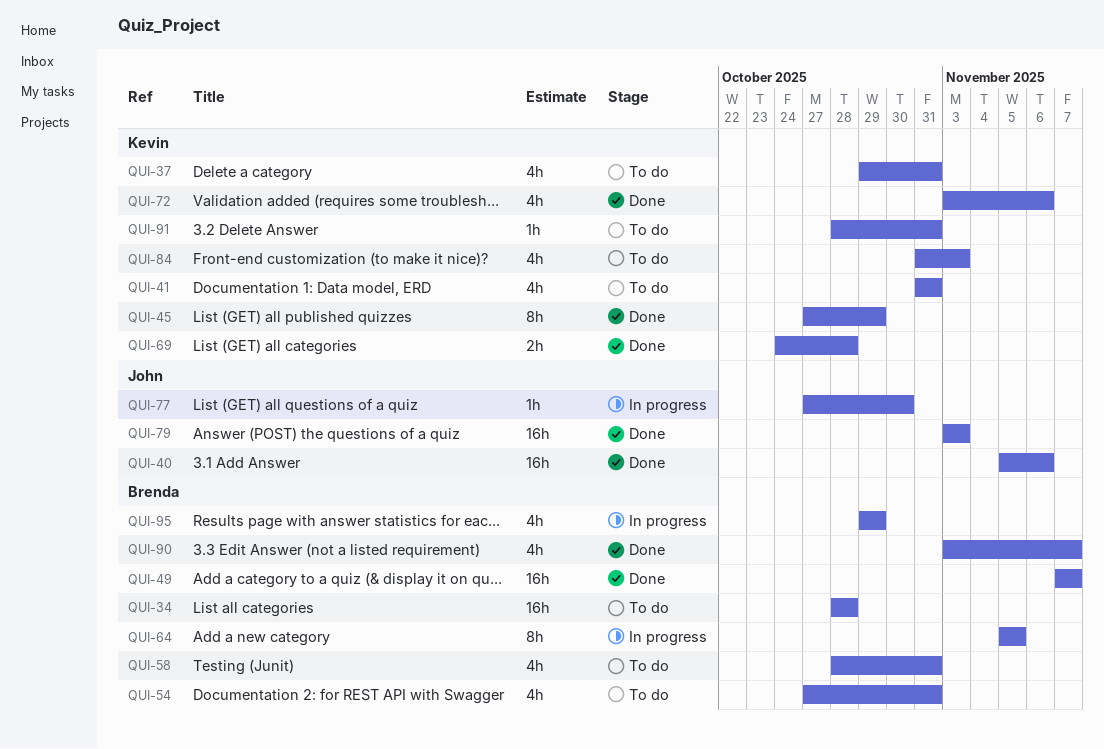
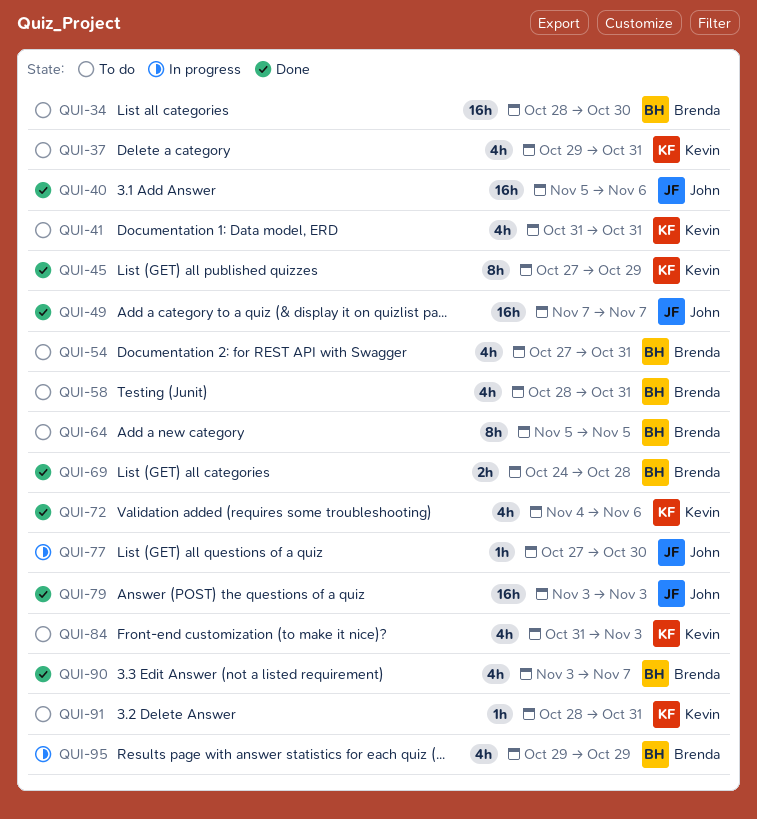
QUI-34, due: Oct 28 -> Oct 30
QUI-49, owner: Brenda -> John
QUI-64, status: In progress -> To do
QUI-69, owner: Kevin -> Brenda
QUI-72, start: Nov 3 -> Nov 4

